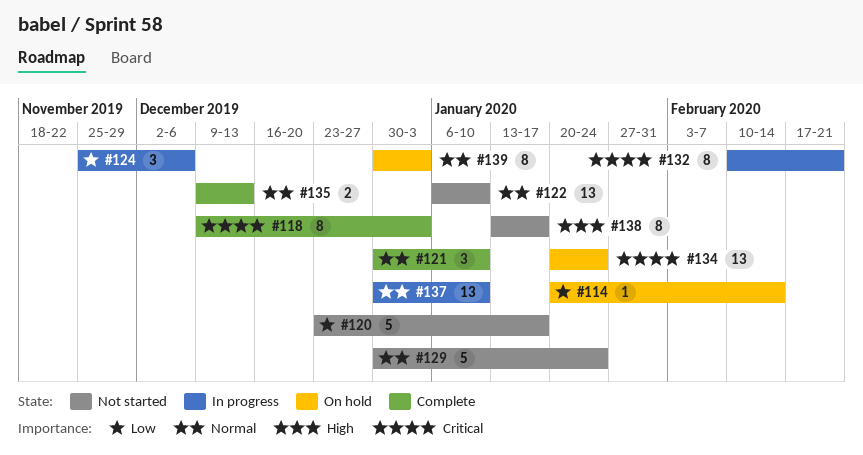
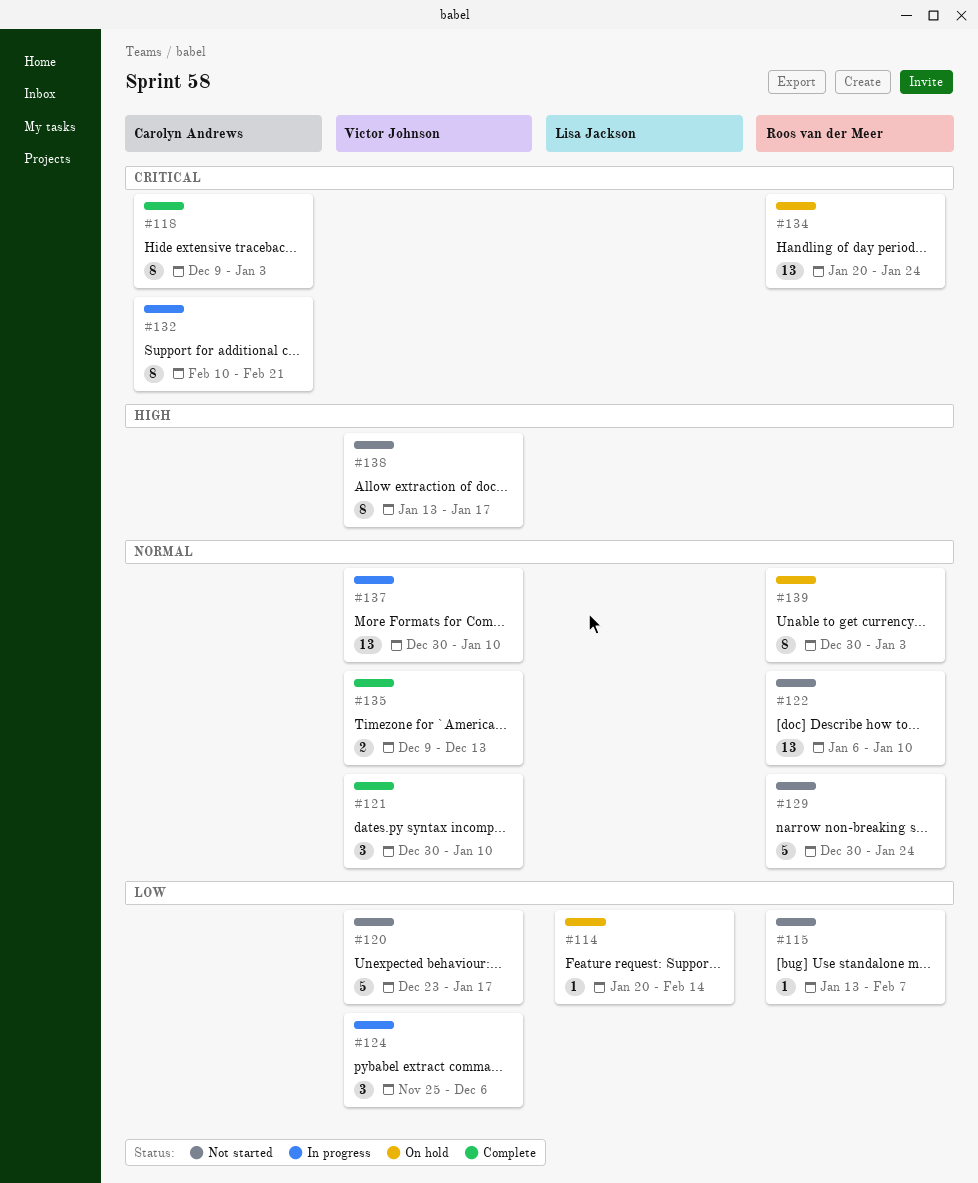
#115: none -> present

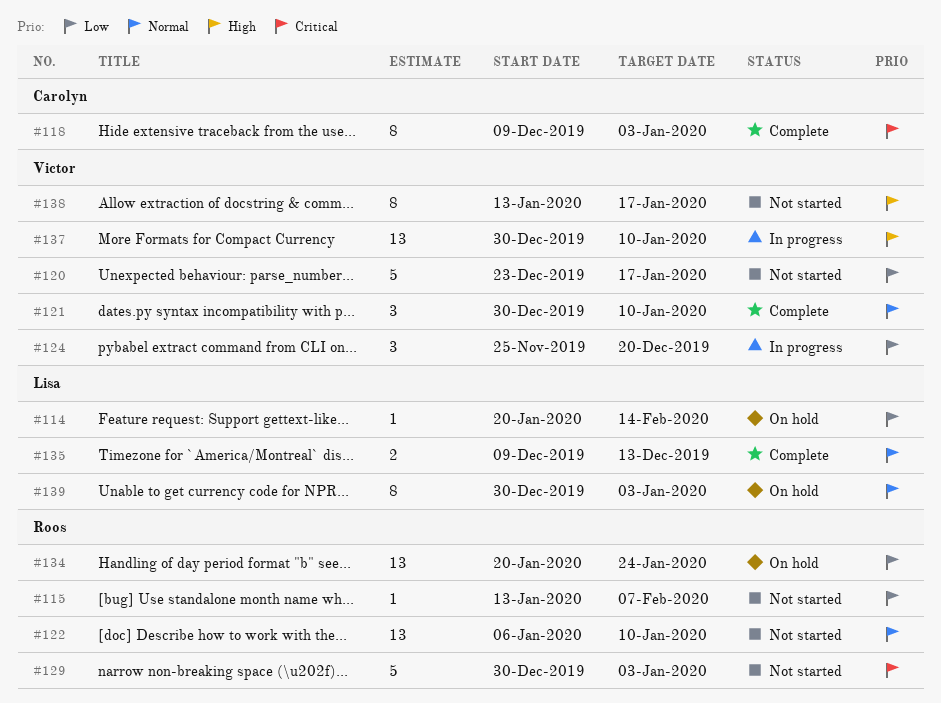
#124, due: Dec 6 -> Dec 20
#129, priority: Normal -> Critical
#129, due: Jan 24 -> Jan 3
#132: present -> none
#134, priority: Critical -> Low
#135, owner: Victor Johnson -> Lisa Jackson
#137, priority: Normal -> High
#139, owner: Roos van der Meer -> Lisa Jackson

